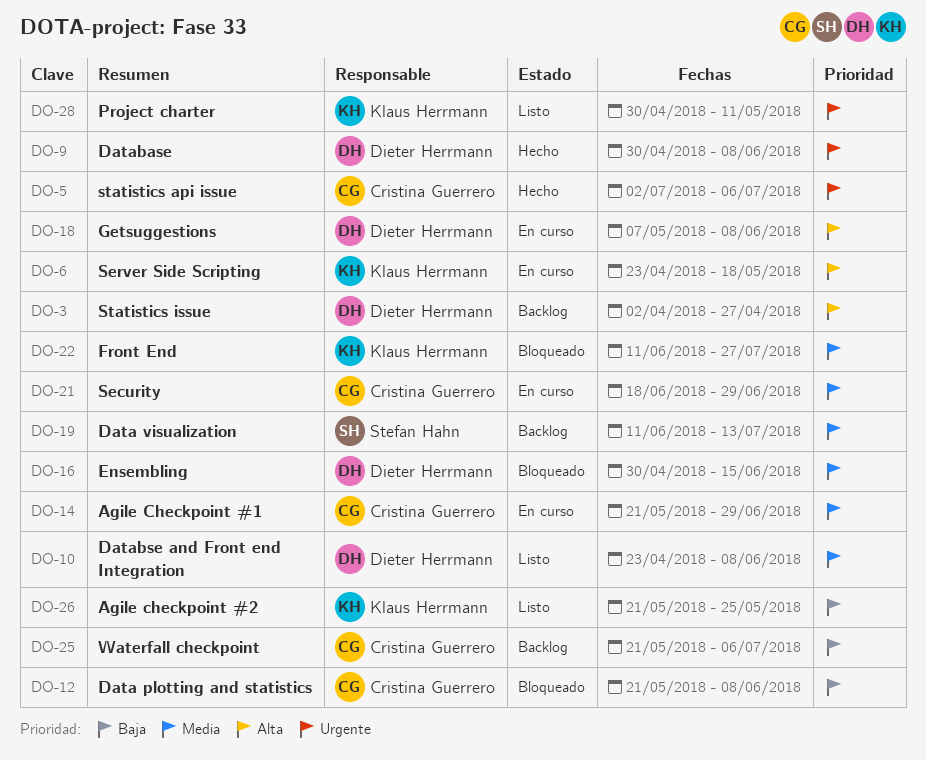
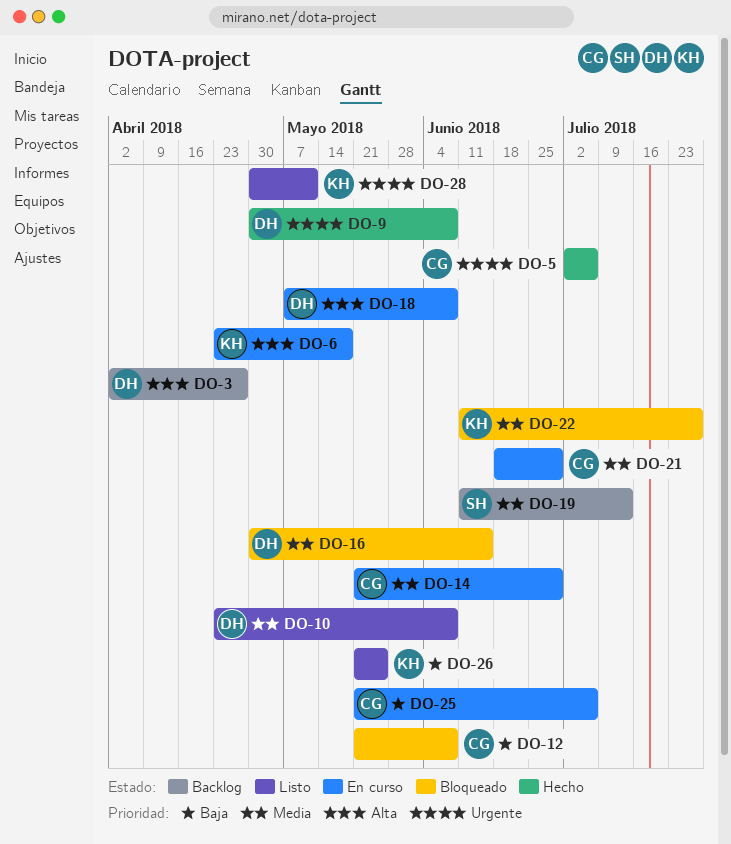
DO-25, status: Backlog -> En curso

